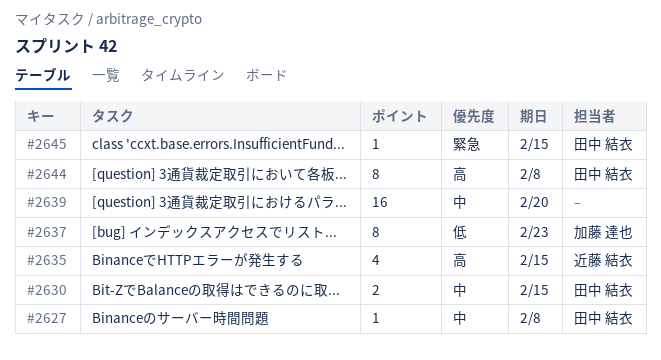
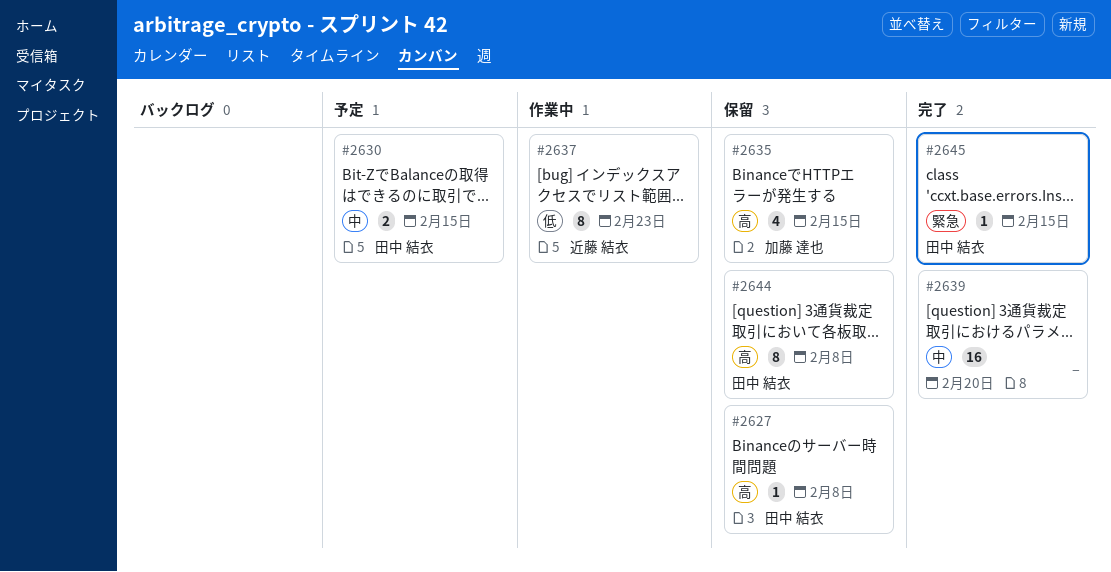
#2627, priority: 中 -> 高
#2635, owner: 近藤 結衣 -> 加藤 達也
#2637, owner: 加藤 達也 -> 近藤 結衣

